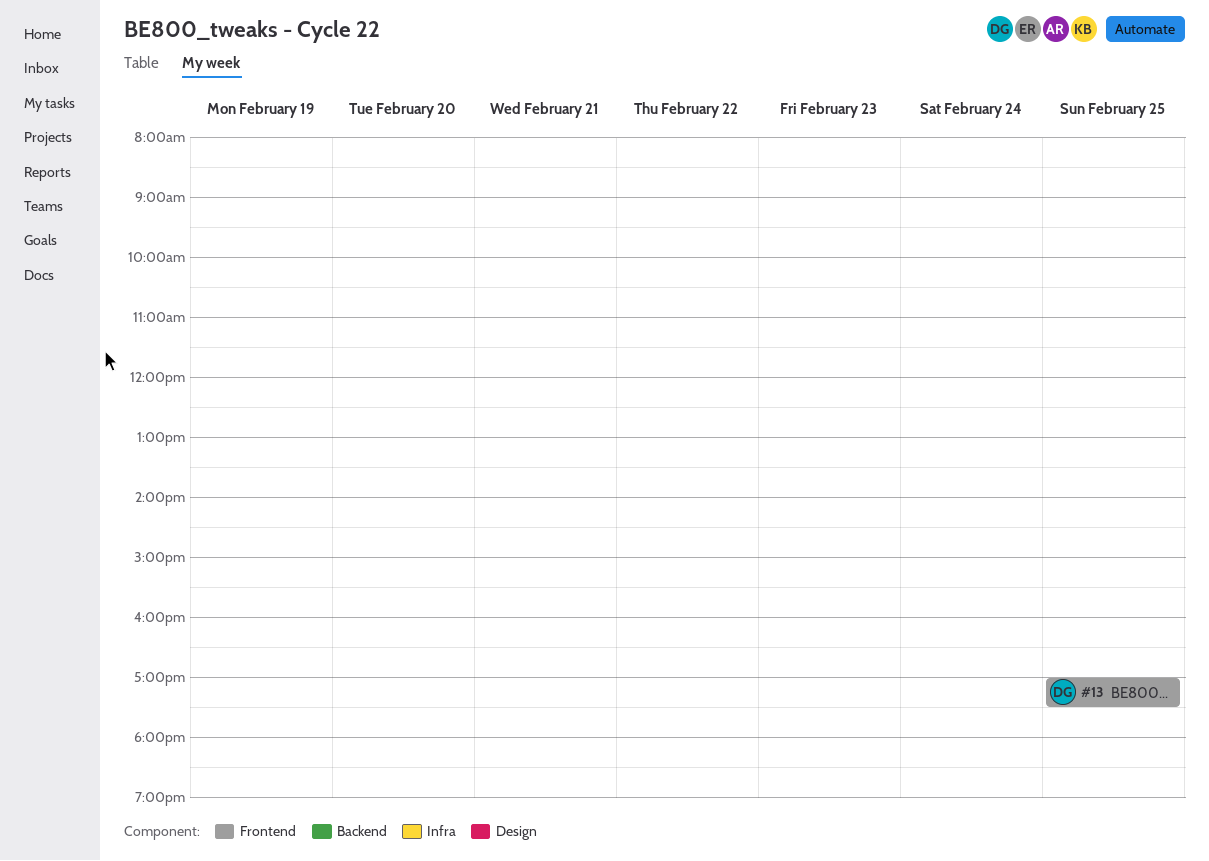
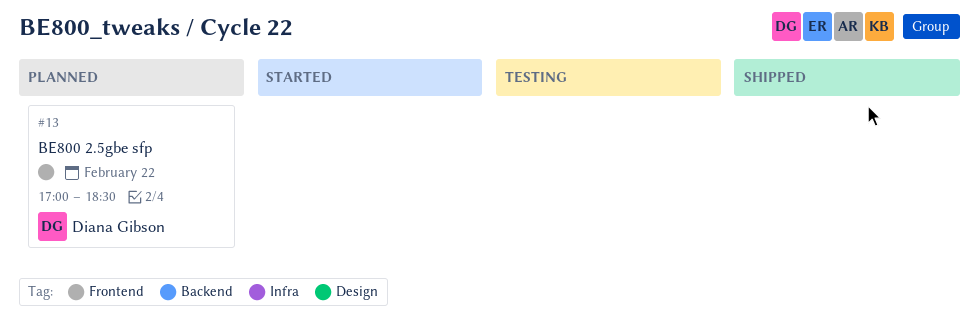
#13, day: Feb 25 -> Feb 22
#13, ends: 17:30 -> 18:30

